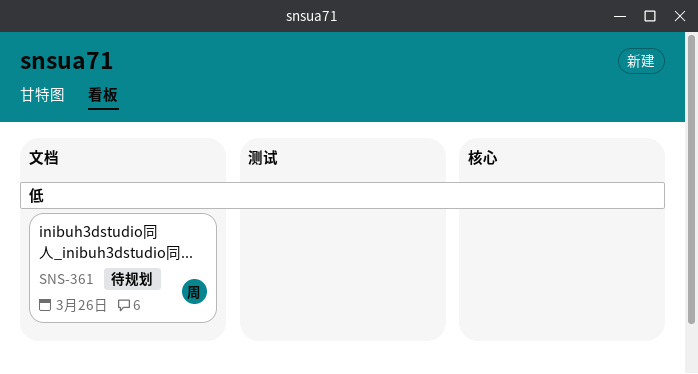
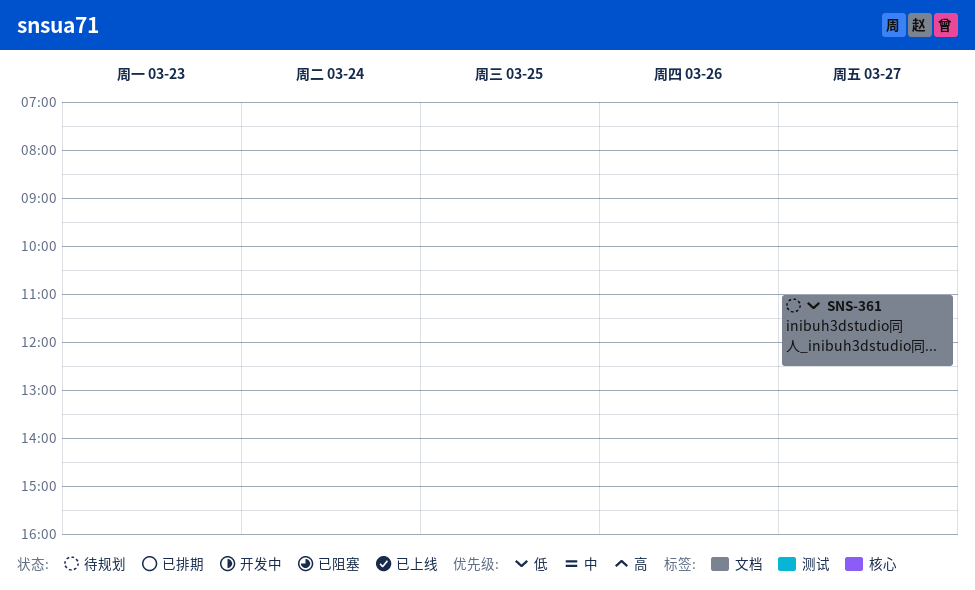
SNS-361, day: Mar 26 -> Mar 27

